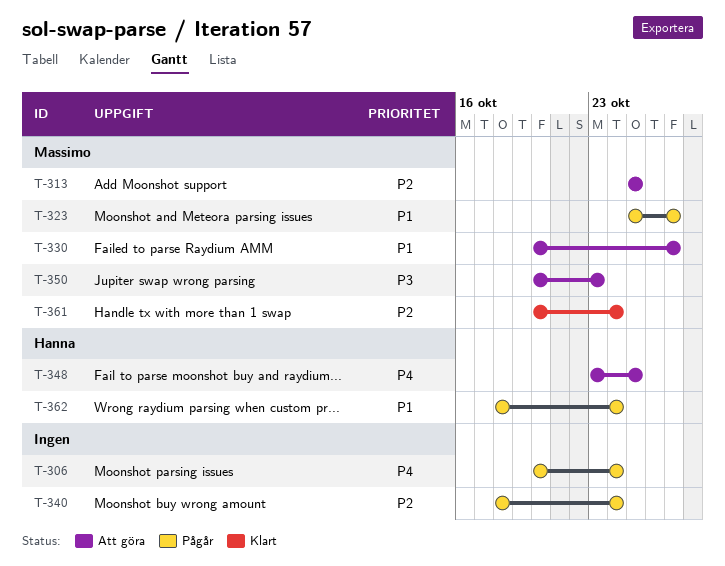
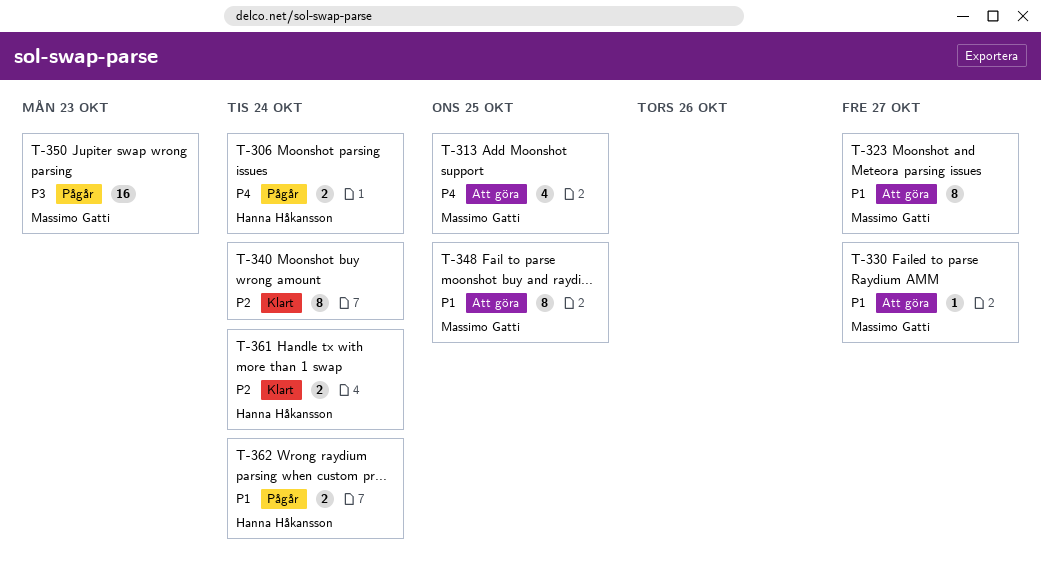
T-306, owner: none -> Hanna Håkansson
T-313, priority: P2 -> P4
T-323, status: Pågår -> Att göra
T-340, status: Pågår -> Klart
T-348, owner: Hanna Håkansson -> Massimo Gatti
T-348, priority: P4 -> P1
T-350, status: Att göra -> Pågår
T-361, owner: Massimo Gatti -> Hanna Håkansson

